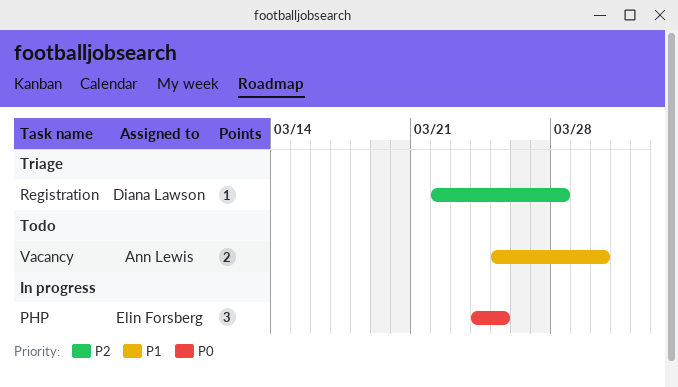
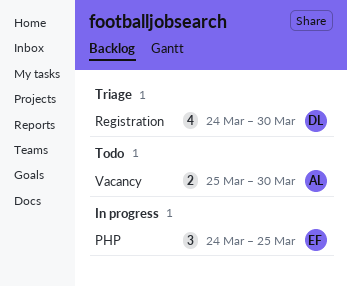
Registration, estimate: 1 -> 4
Registration, start: Mar 22 -> Mar 24
Registration, due: Mar 28 -> Mar 30

